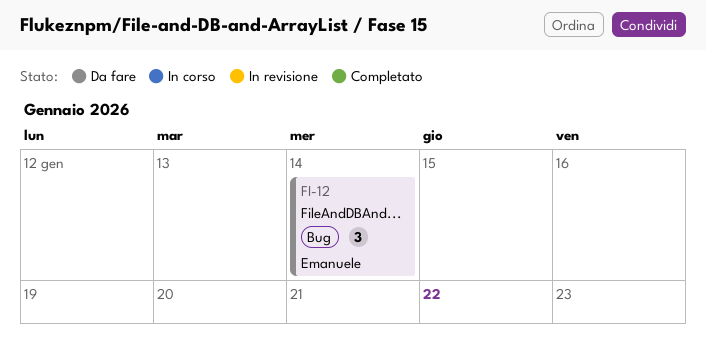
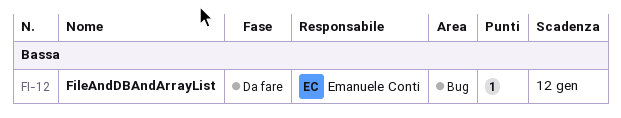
FI-12, estimate: 3 -> 1
FI-12, due: Jan 14 -> Jan 12

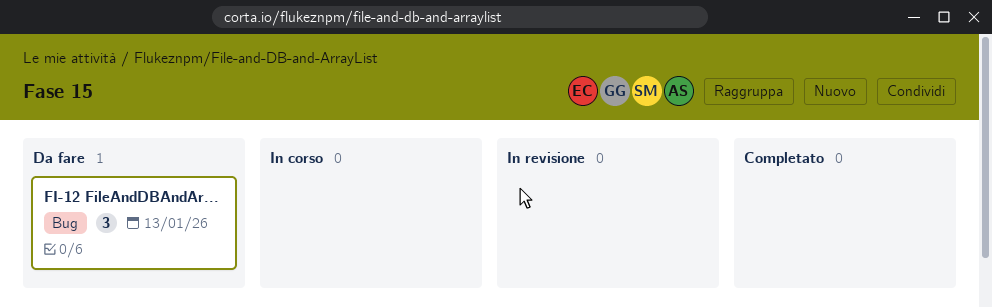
FI-12, estimate: 1 -> 3
FI-12, due: Jan 12 -> Jan 13

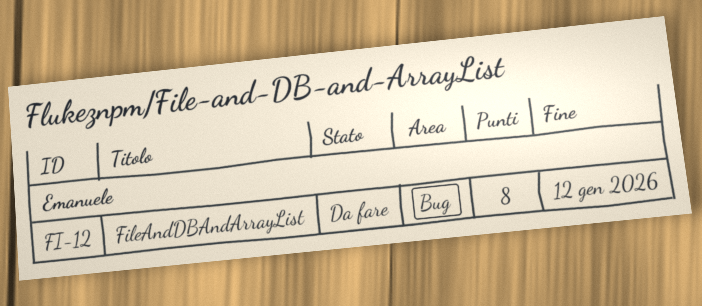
FI-12, estimate: 3 -> 8
FI-12, due: Jan 13 -> Jan 12

